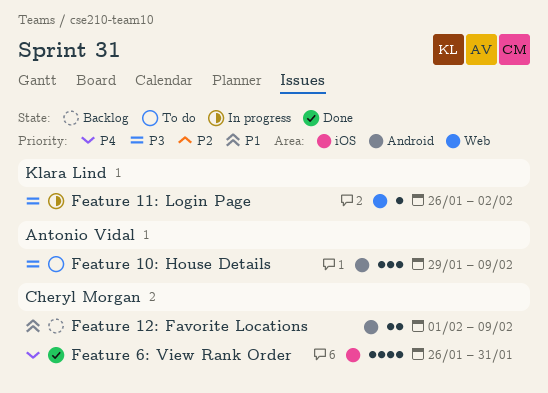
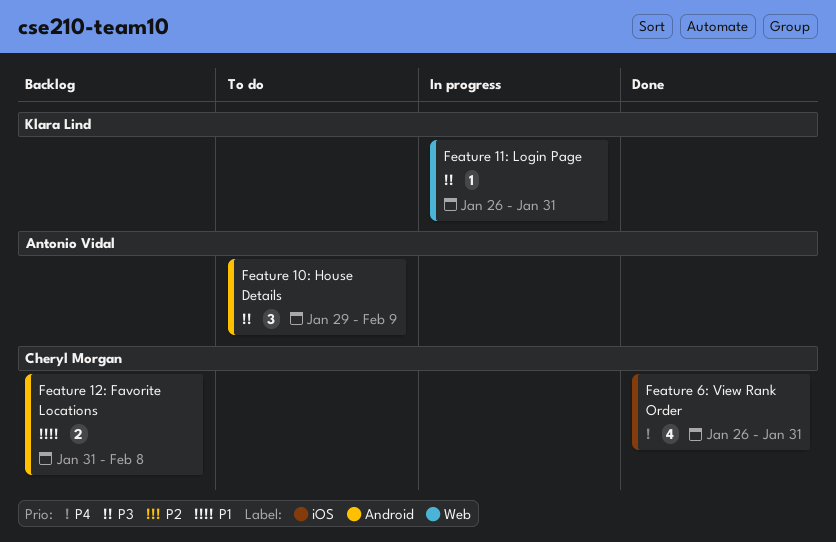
Feature 11: Login Page, due: Feb 2 -> Jan 31
Feature 12: Favorite Locations, start: Feb 1 -> Jan 31
Feature 12: Favorite Locations, due: Feb 9 -> Feb 8

